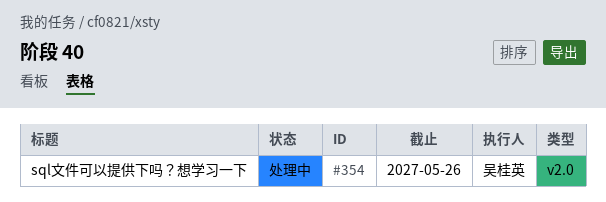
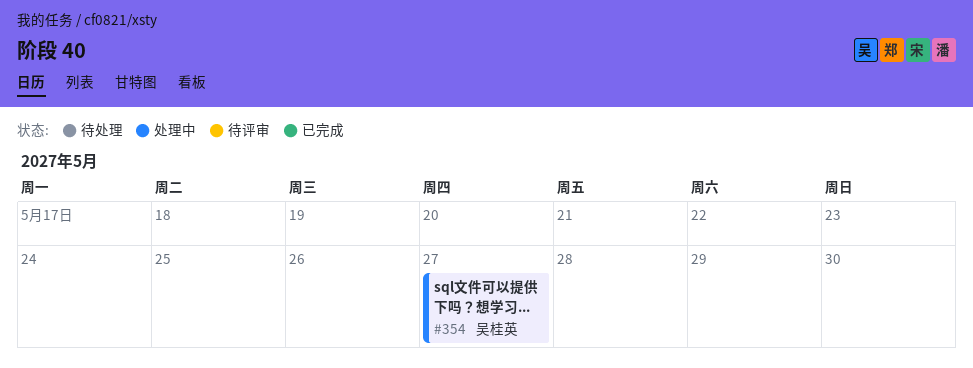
#354, due: May 26 -> May 27

